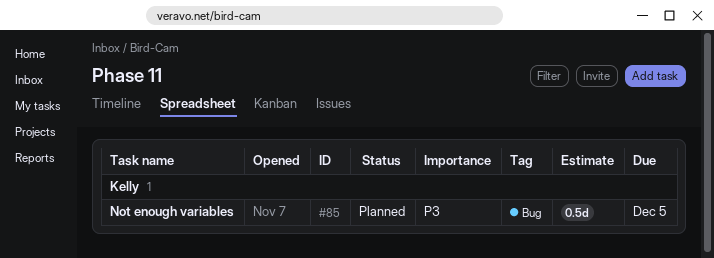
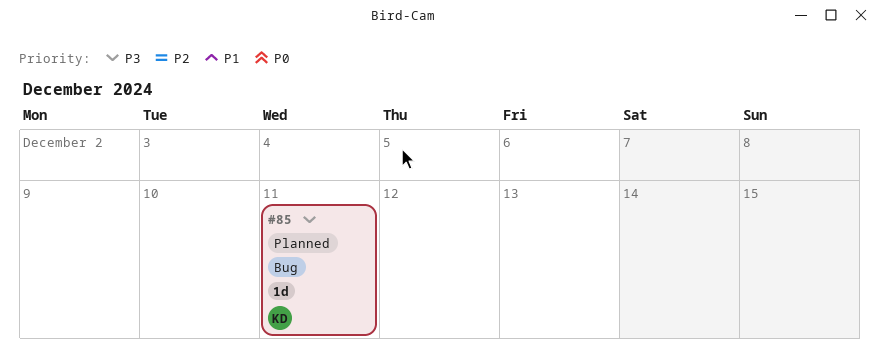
#85, estimate: 0.5d -> 1d
#85, due: Dec 5 -> Dec 11

